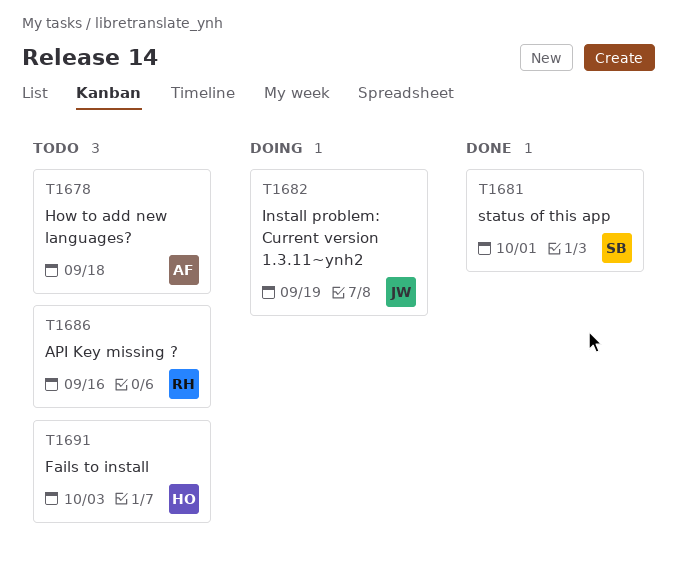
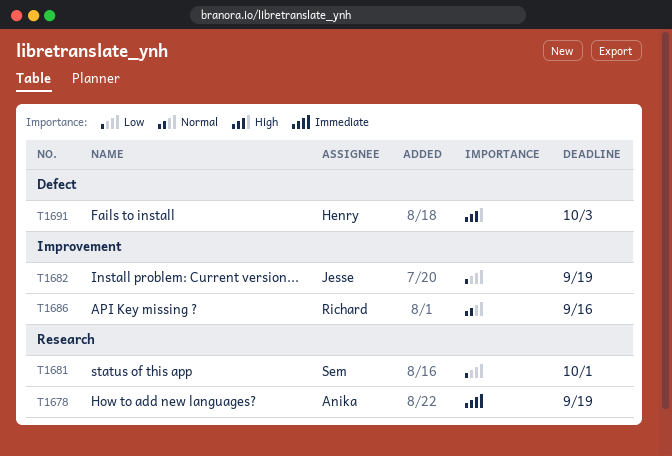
T1678, due: Sep 18 -> Sep 19

